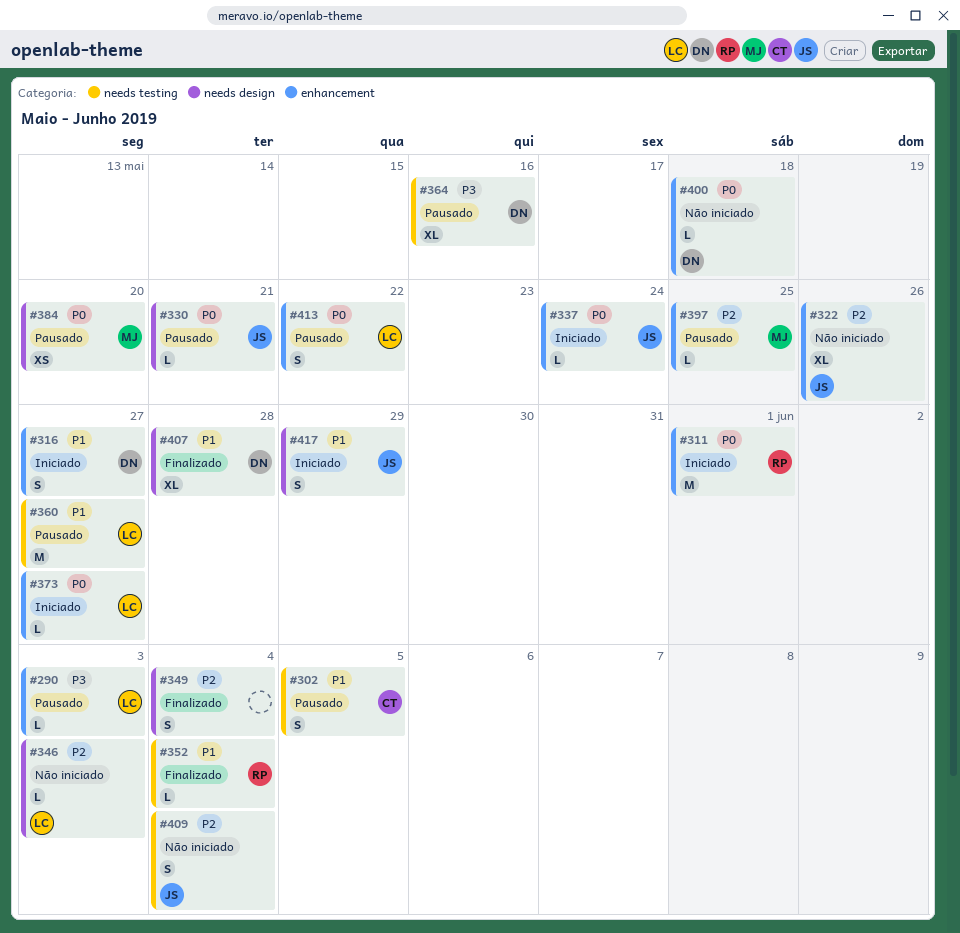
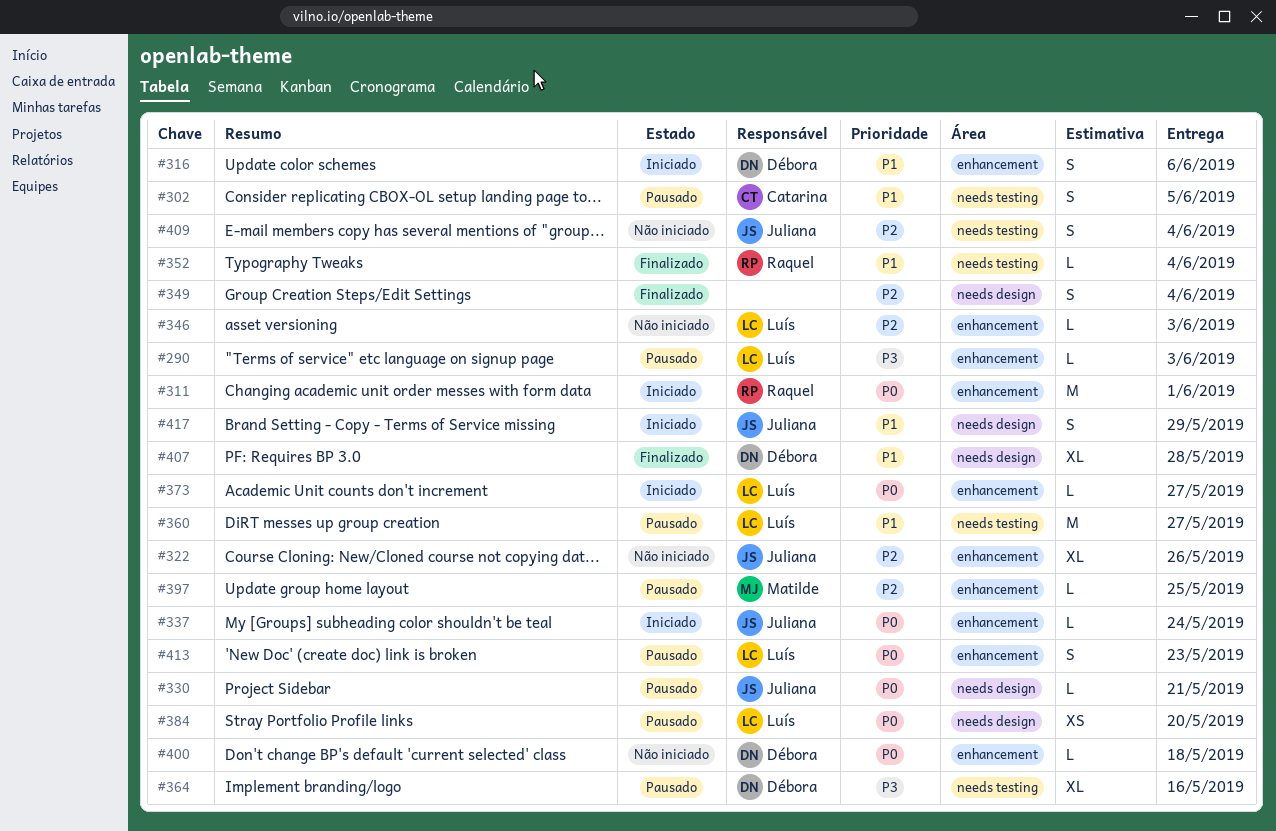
#316, due: May 27 -> Jun 6
#346, label: needs design -> enhancement
#384, owner: Matilde -> Luís
#413, due: May 22 -> May 23

